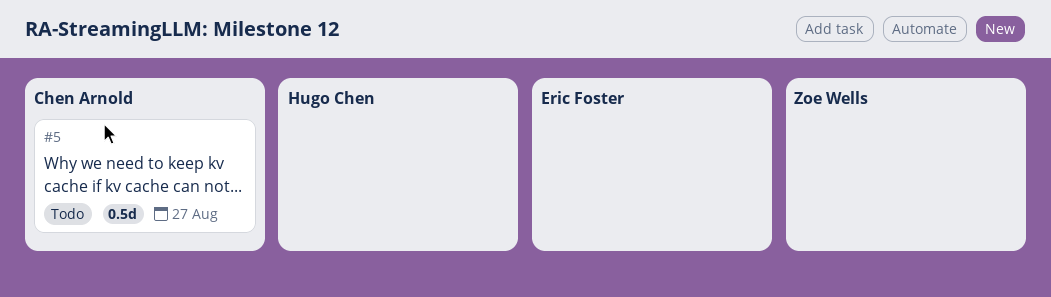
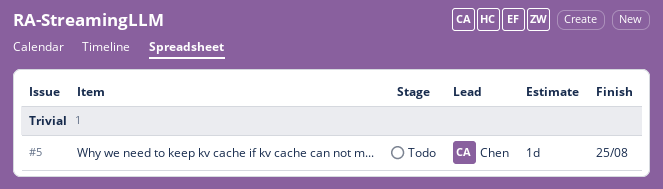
#5, estimate: 0.5d -> 1d
#5, due: Aug 27 -> Aug 25

